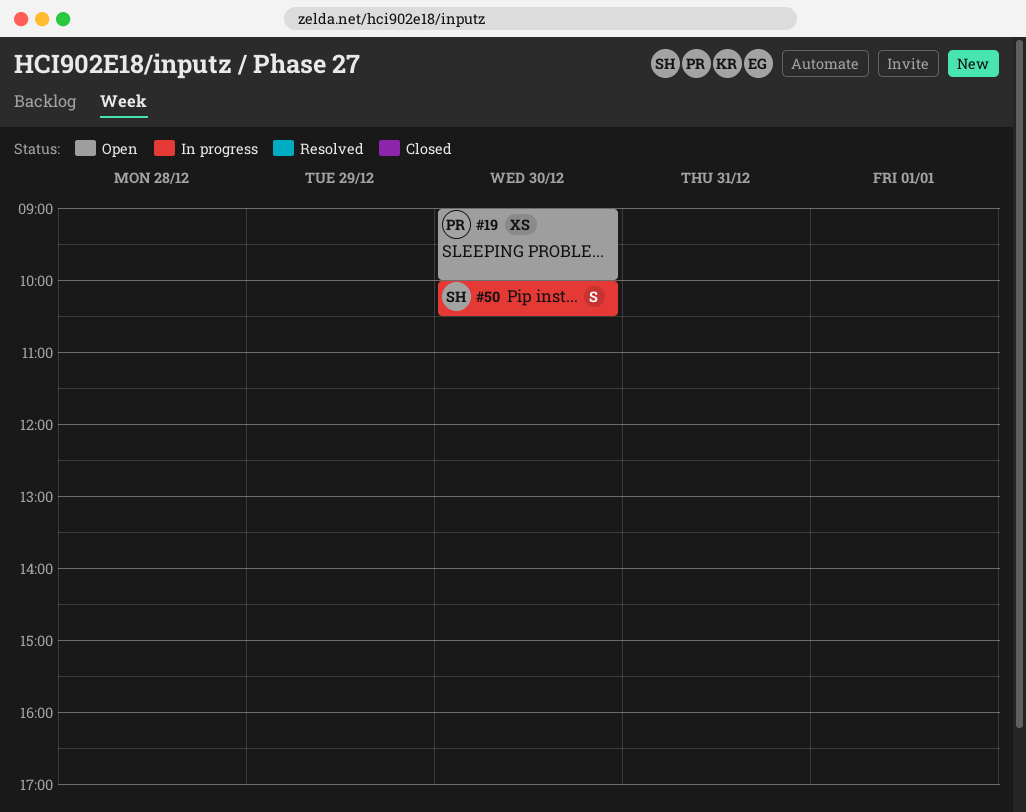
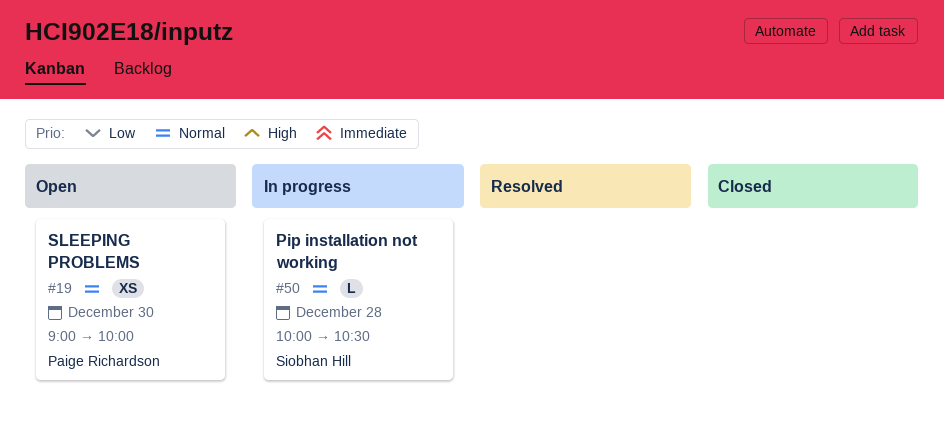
#50, estimate: S -> L
#50, day: Dec 30 -> Dec 28

